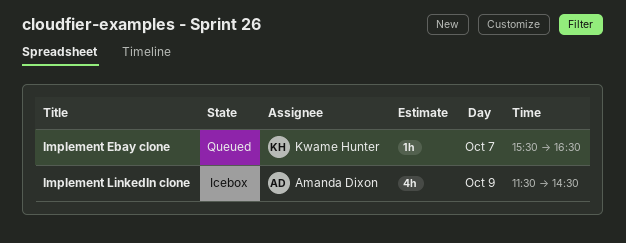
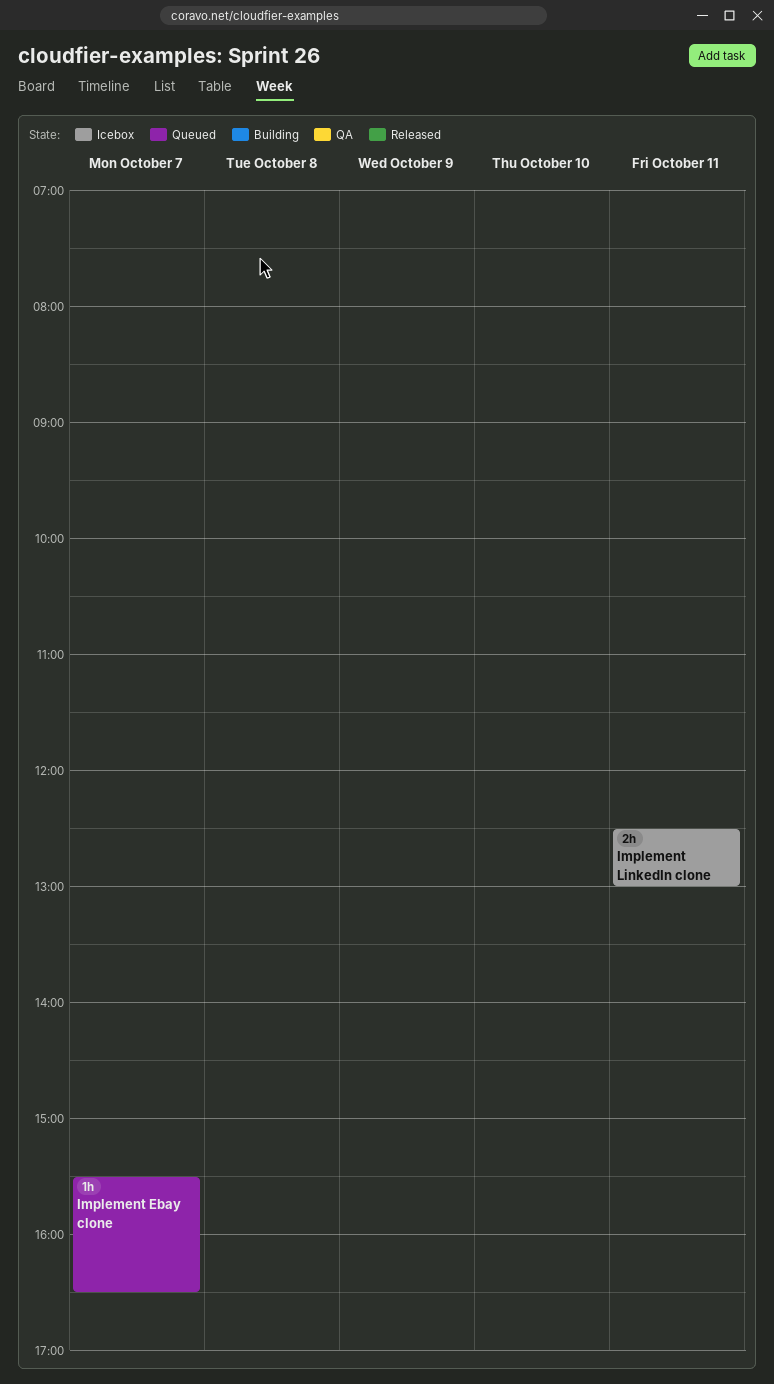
Implement LinkedIn clone, estimate: 4h -> 2h
Implement LinkedIn clone, day: Oct 9 -> Oct 11
Implement LinkedIn clone, begins: 11:30 -> 12:30
Implement LinkedIn clone, ends: 14:30 -> 13:00

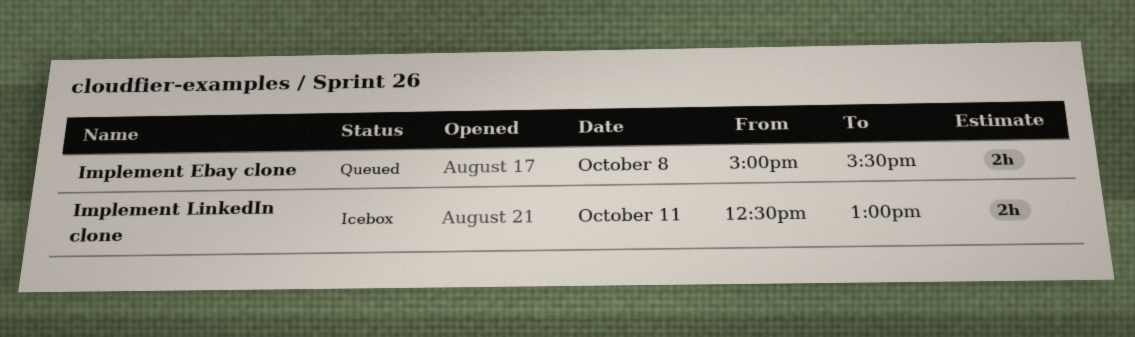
Implement Ebay clone, estimate: 1h -> 2h
Implement Ebay clone, day: Oct 7 -> Oct 8
Implement Ebay clone, begins: 15:30 -> 15:00
Implement Ebay clone, ends: 16:30 -> 15:30

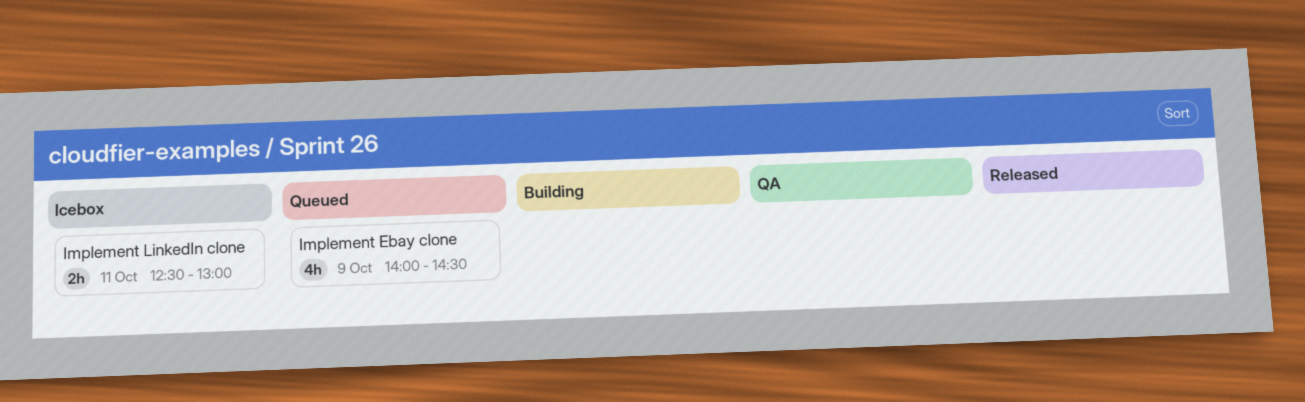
Implement Ebay clone, estimate: 2h -> 4h
Implement Ebay clone, day: Oct 8 -> Oct 9
Implement Ebay clone, begins: 15:00 -> 14:00
Implement Ebay clone, ends: 15:30 -> 14:30

